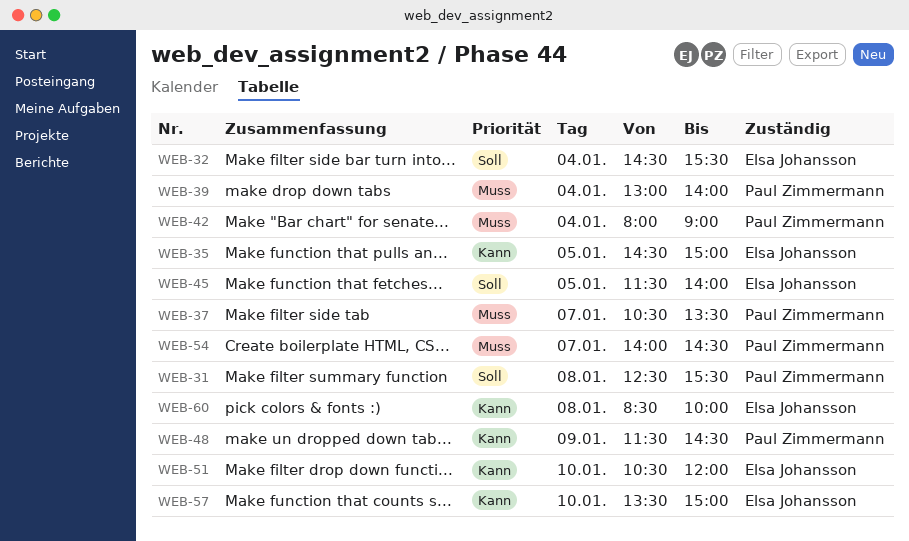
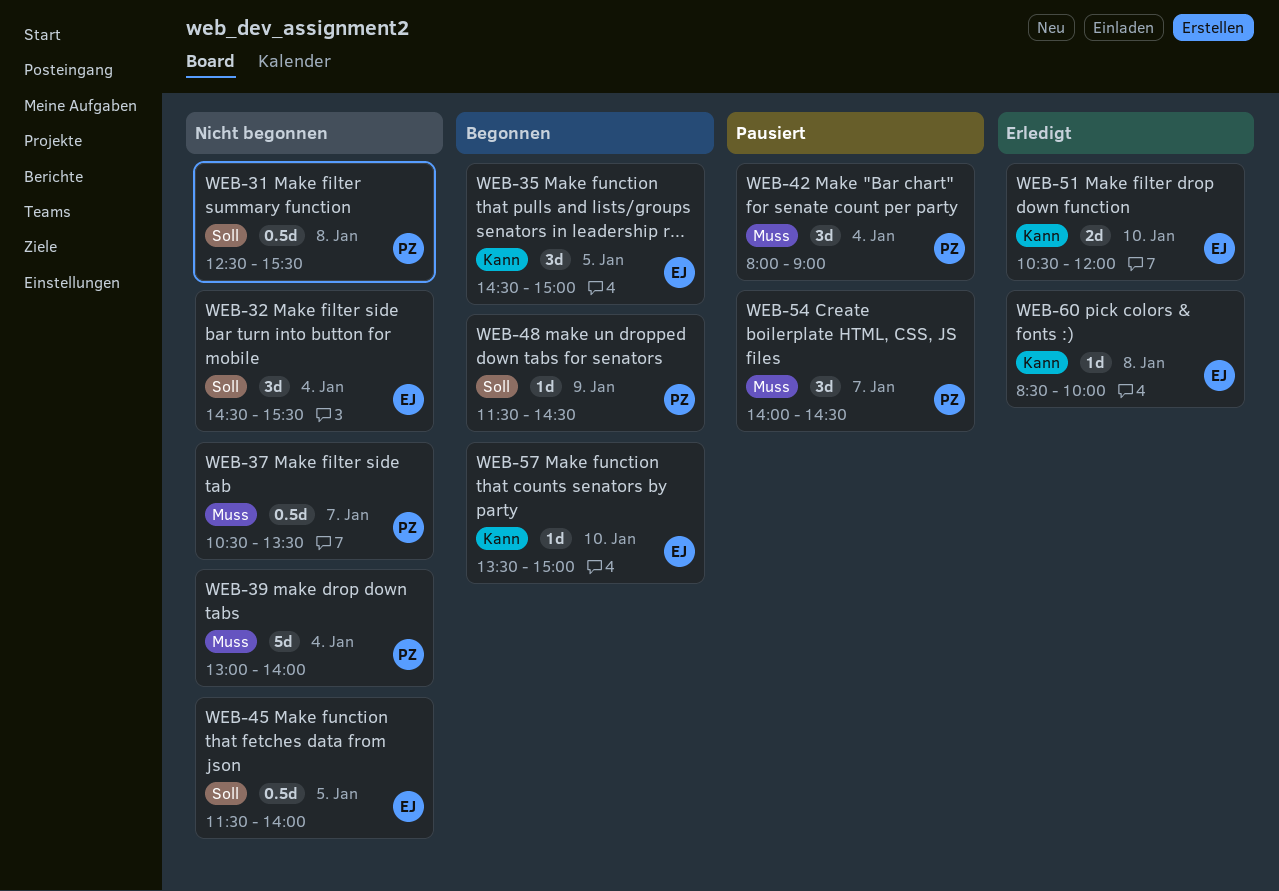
WEB-48, priority: Kann -> Soll

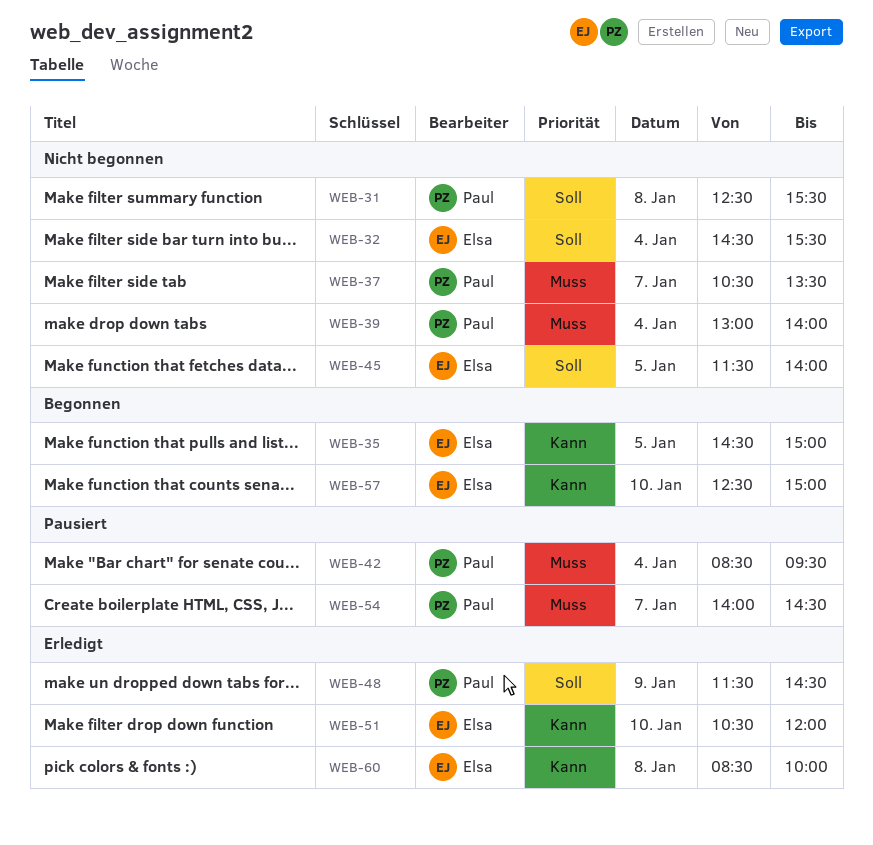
WEB-42, begins: 08:00 -> 08:30
WEB-42, ends: 09:00 -> 09:30
WEB-48, status: Begonnen -> Erledigt
WEB-57, begins: 13:30 -> 12:30

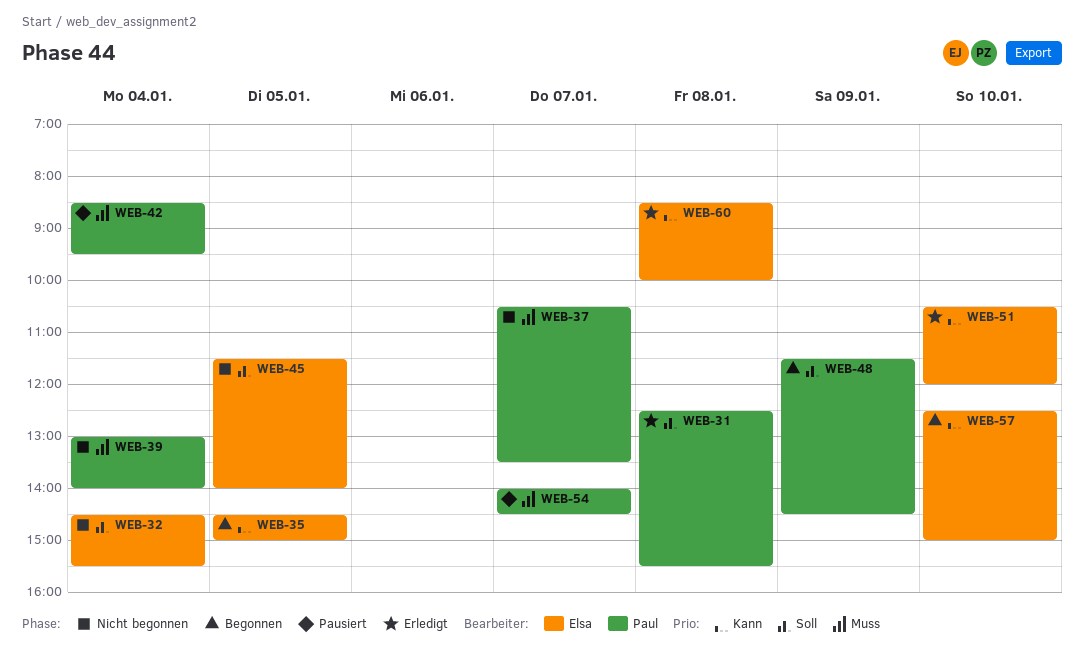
WEB-31, status: Nicht begonnen -> Erledigt
WEB-48, status: Erledigt -> Begonnen

